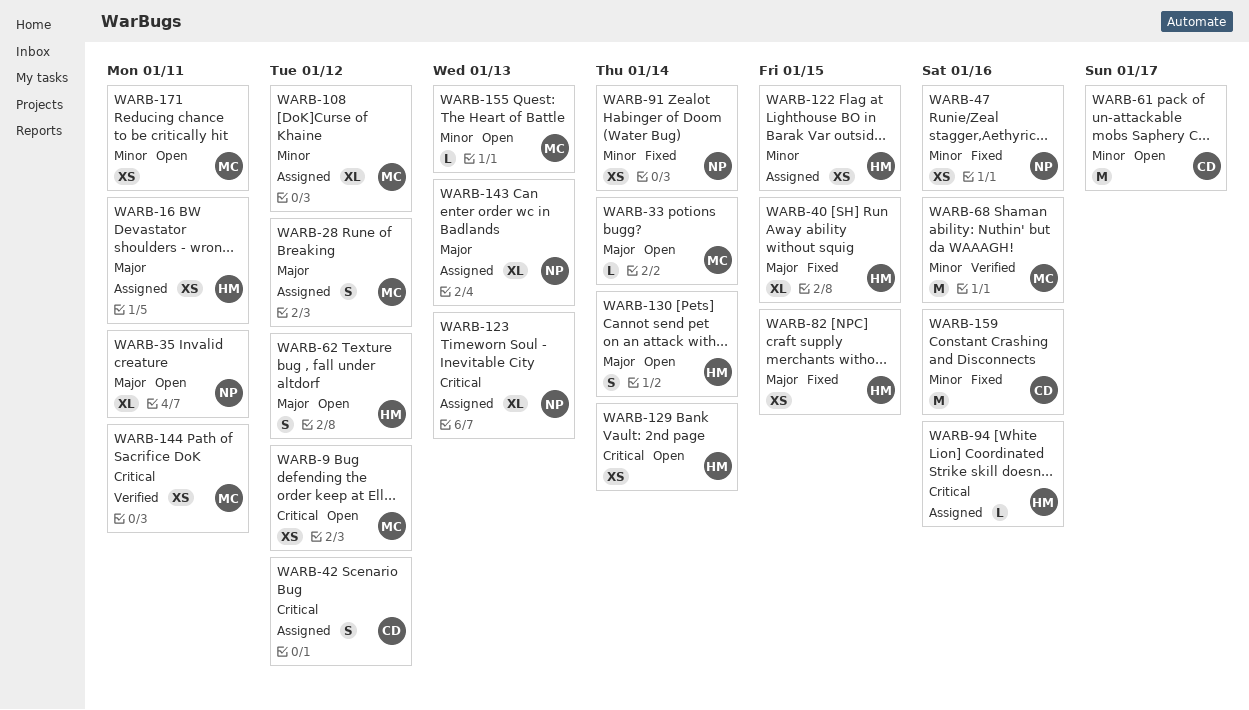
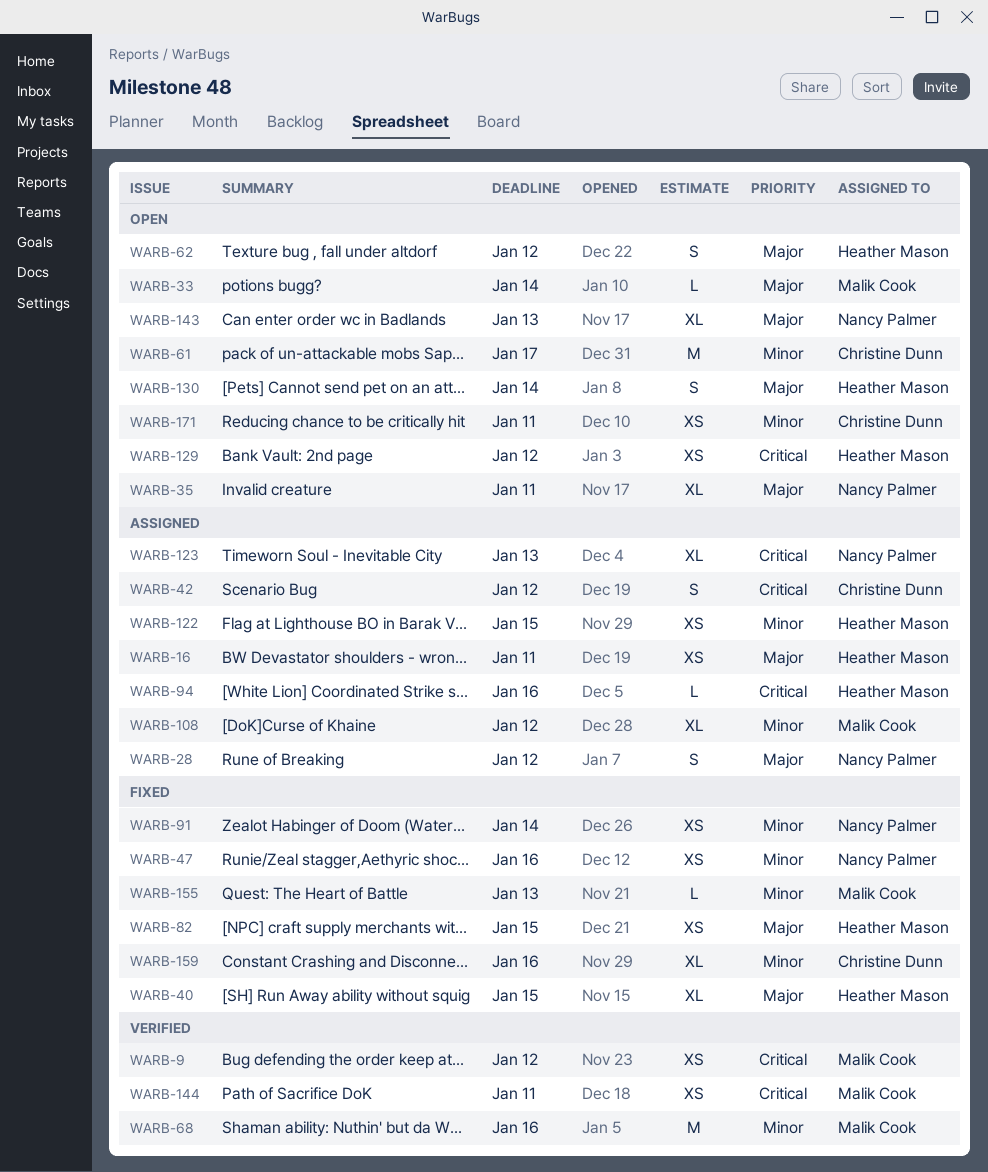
WARB-9, status: Open -> Verified
WARB-28, owner: Malik Cook -> Nancy Palmer
WARB-129, due: Jan 14 -> Jan 12
WARB-143, status: Assigned -> Open
WARB-155, status: Open -> Fixed
WARB-159, estimate: M -> XL
WARB-171, owner: Malik Cook -> Christine Dunn

